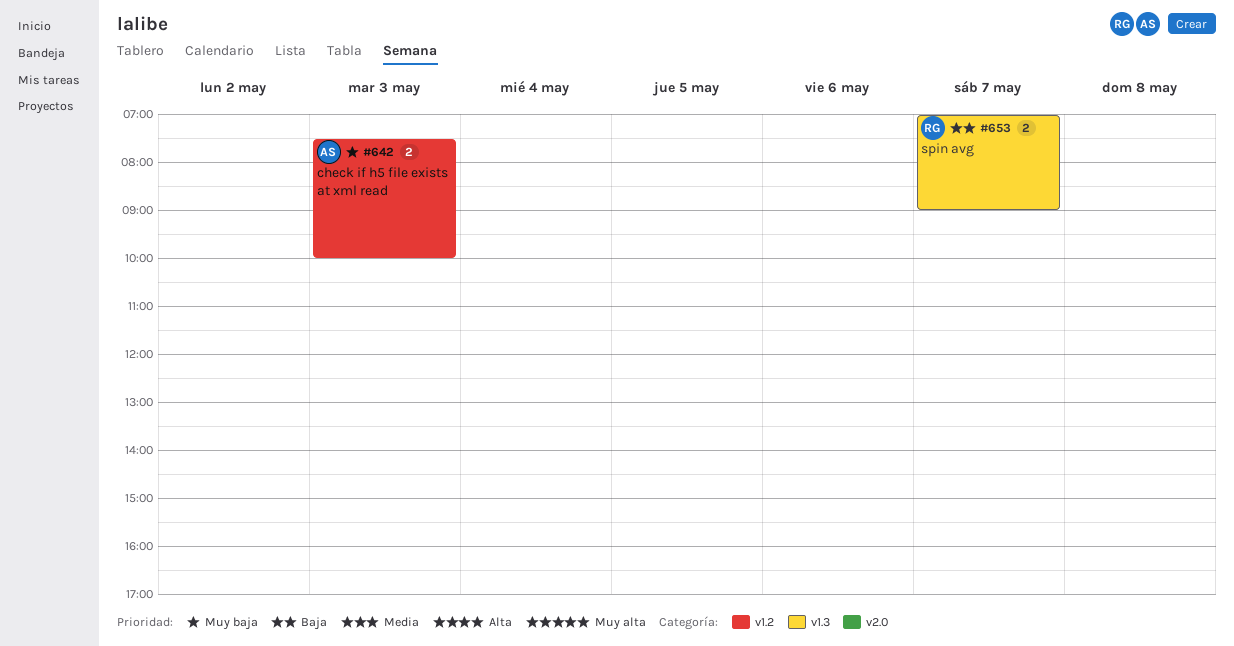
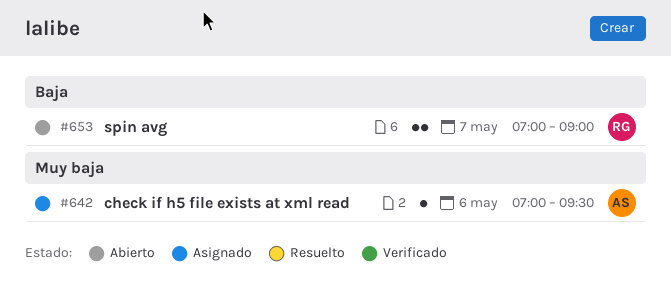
#642, estimate: 2 -> 1
#642, day: May 3 -> May 6
#642, begins: 07:30 -> 07:00
#642, ends: 10:00 -> 09:30

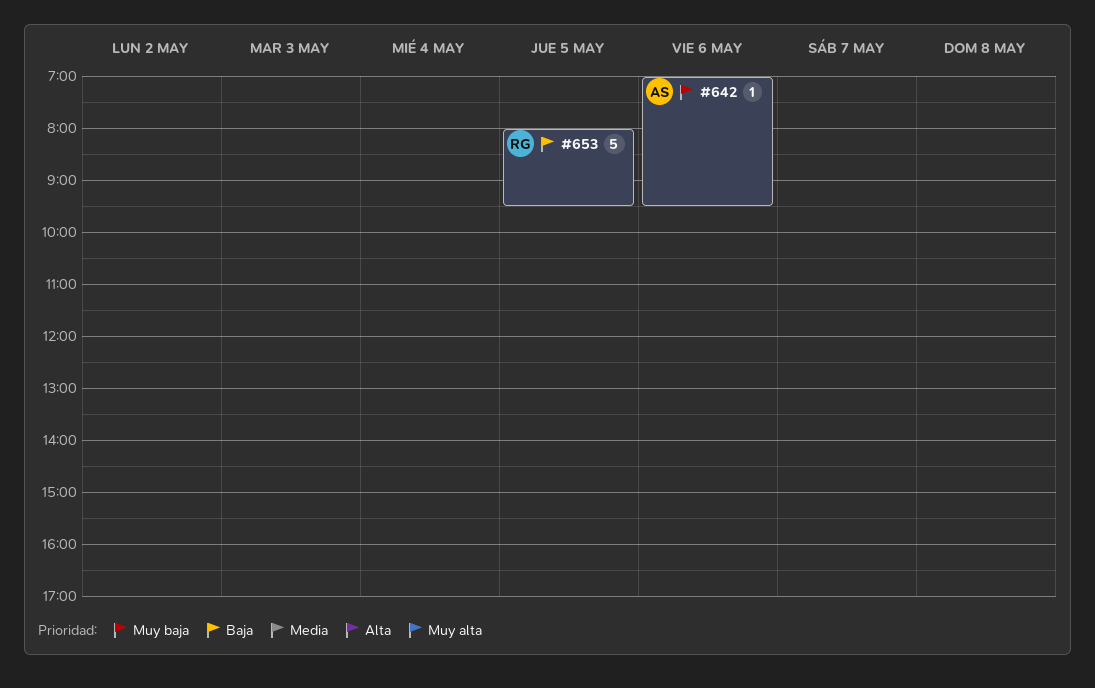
#653, estimate: 2 -> 5
#653, day: May 7 -> May 5
#653, begins: 07:00 -> 08:00
#653, ends: 09:00 -> 09:30

